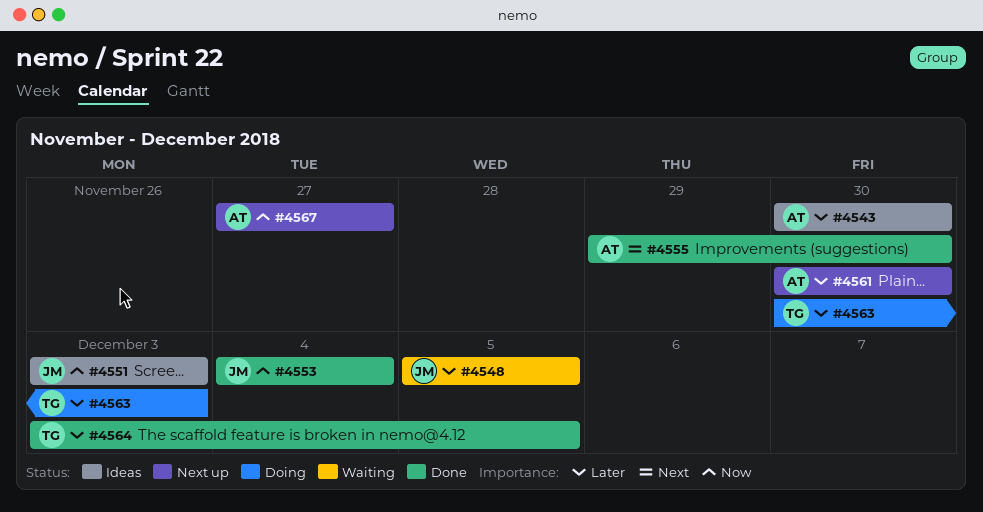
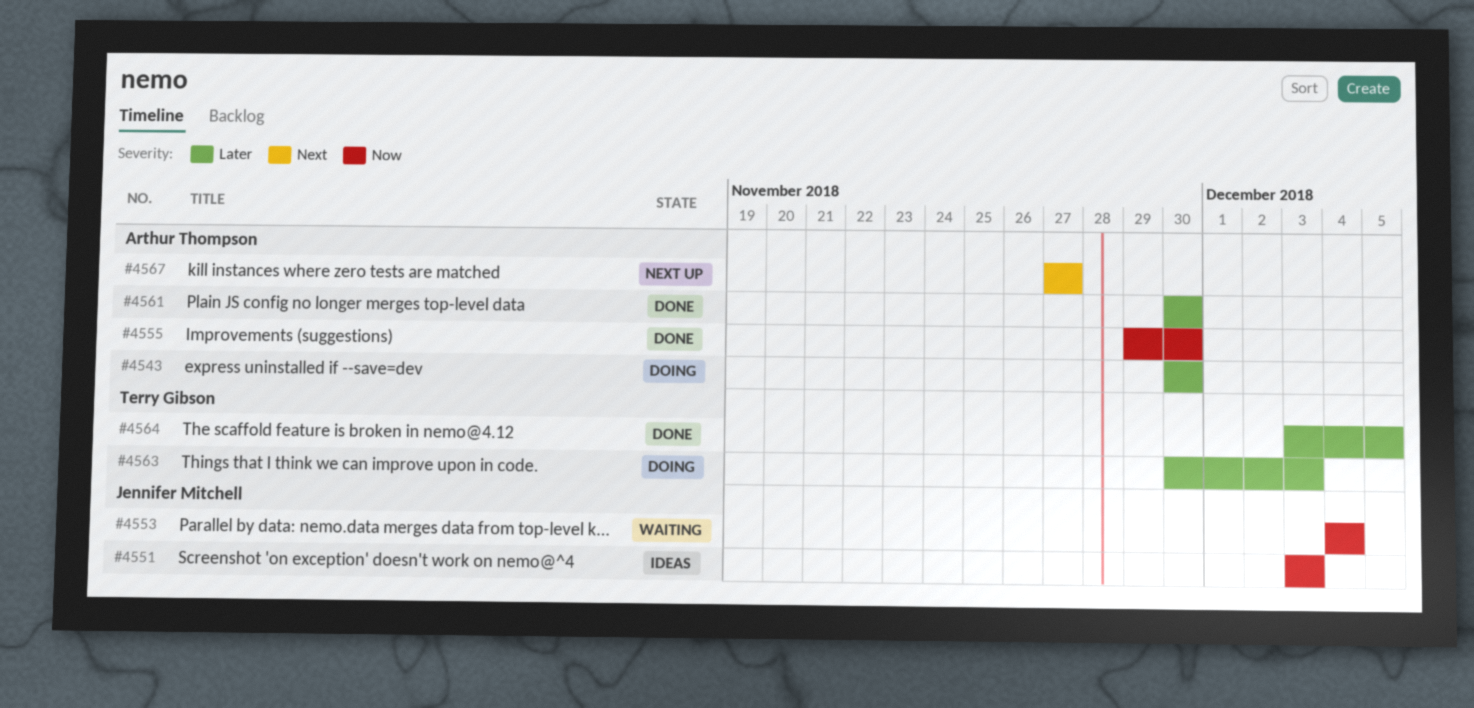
#4543, status: Ideas -> Doing
#4548: present -> none
#4553, status: Done -> Waiting
#4555, priority: Next -> Now
#4561, status: Next up -> Done
#4567, priority: Now -> Next

